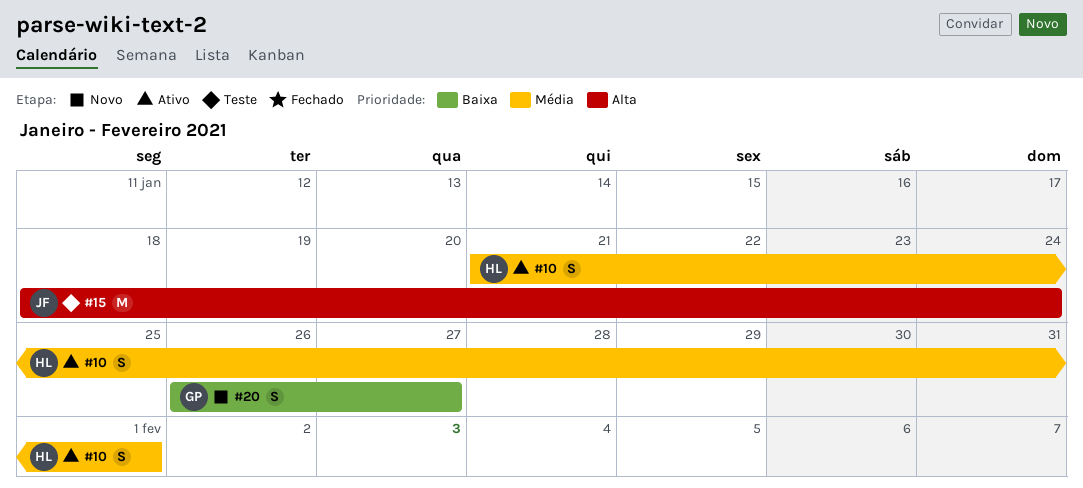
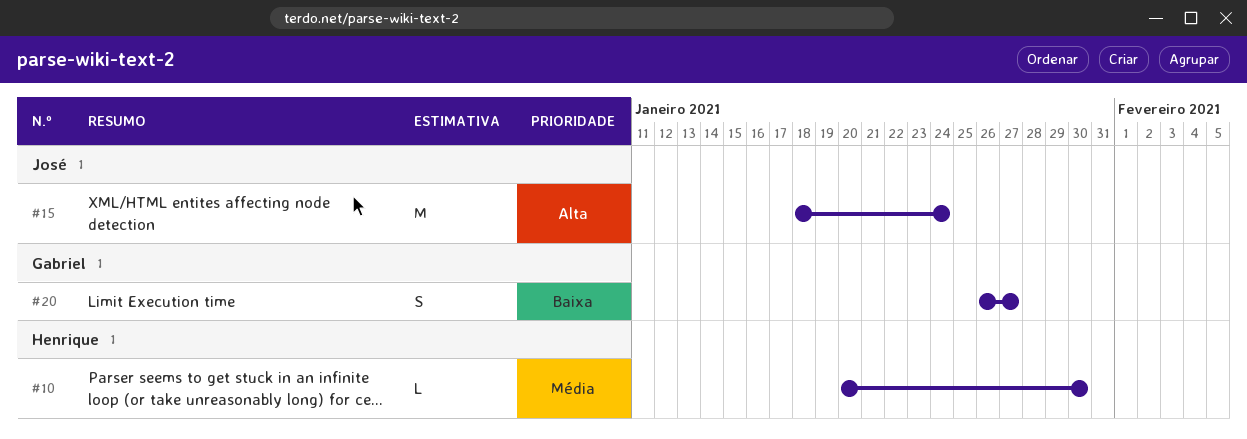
#10, estimate: S -> L
#10, start: Jan 21 -> Jan 20
#10, due: Feb 1 -> Jan 30

